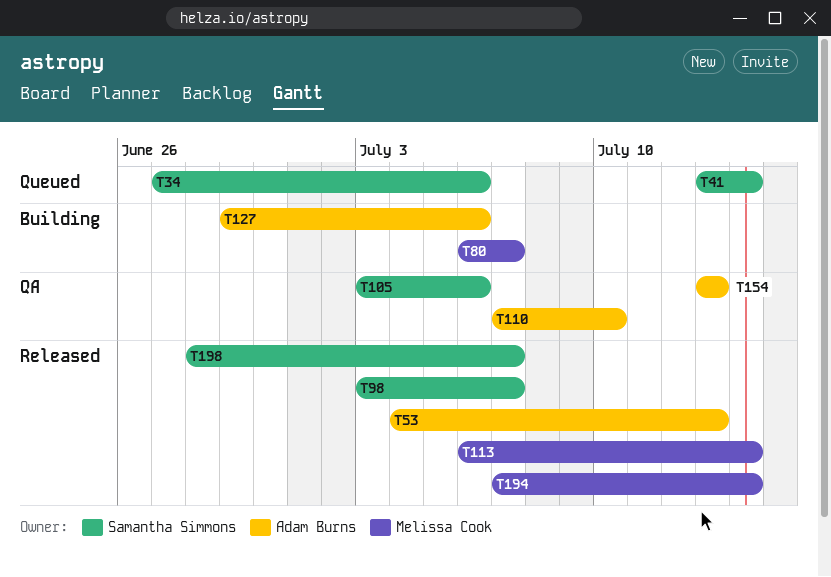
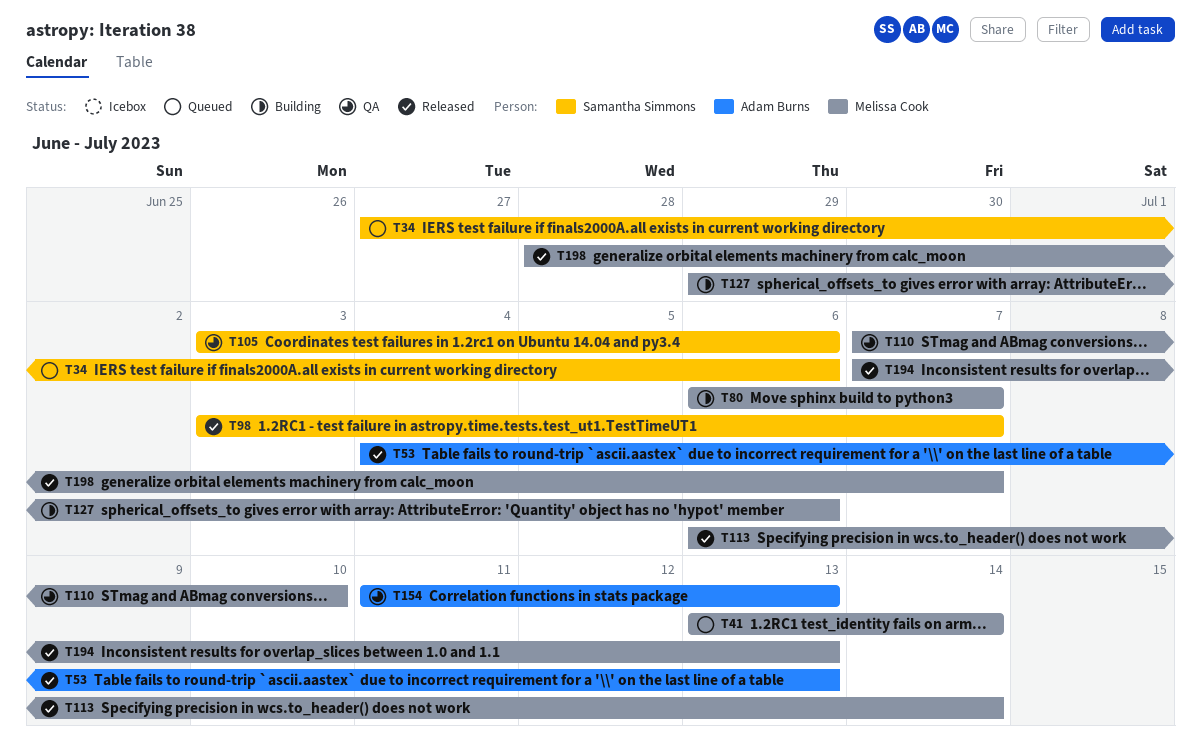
T41, owner: Samantha Simmons -> Melissa Cook
T110, owner: Adam Burns -> Melissa Cook
T127, owner: Adam Burns -> Melissa Cook
T154, start: Jul 13 -> Jul 11
T194, due: Jul 14 -> Jul 13
T198, owner: Samantha Simmons -> Melissa Cook

